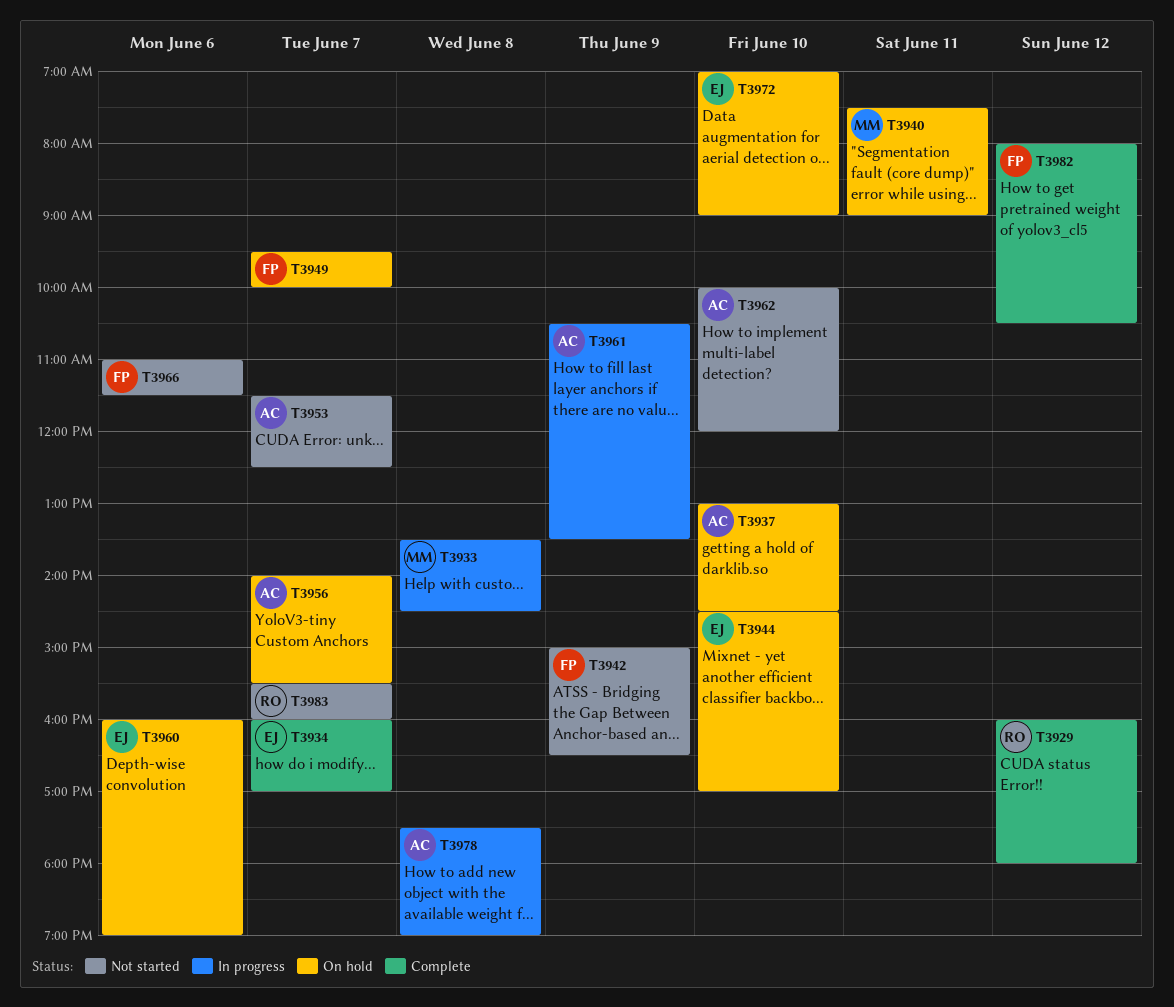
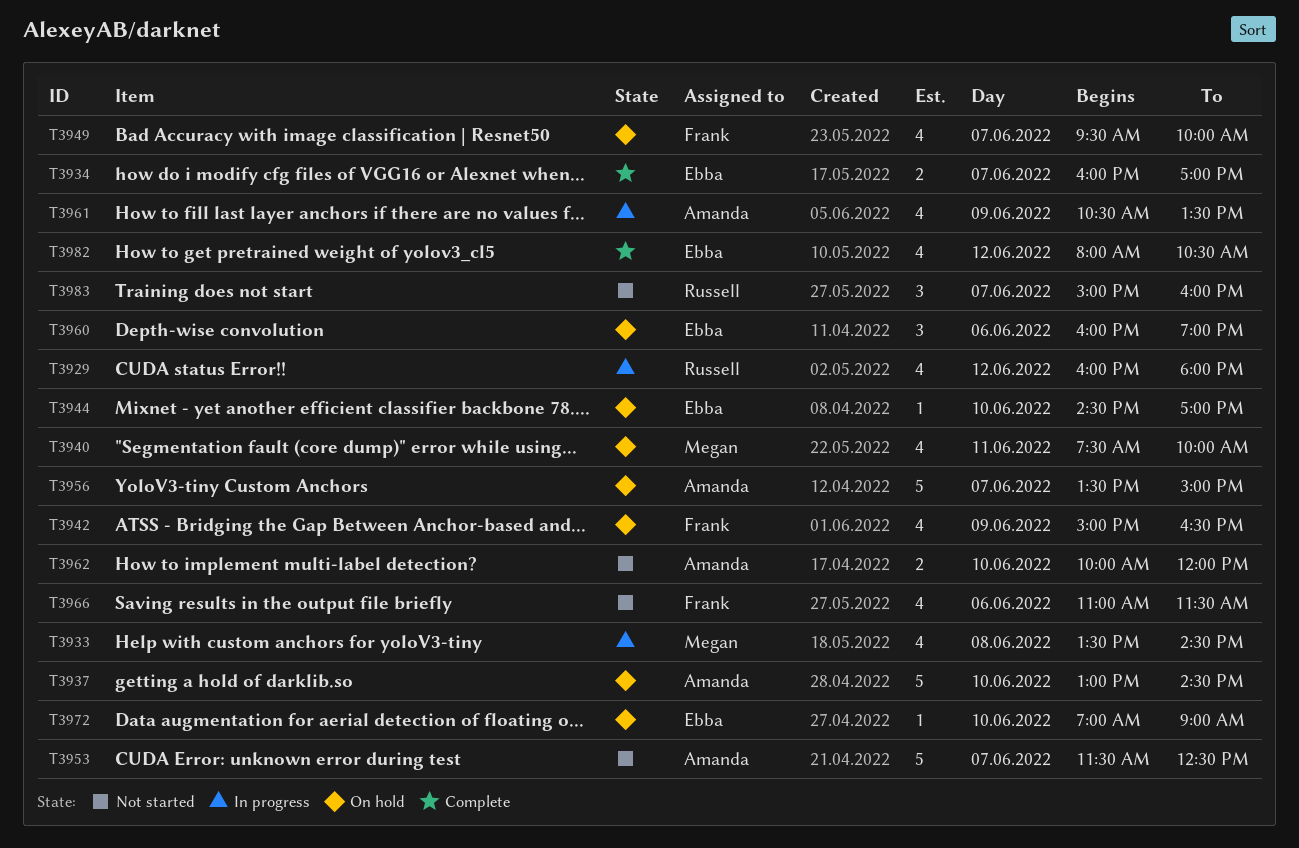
T3929, status: Complete -> In progress
T3940, ends: 09:00 -> 10:00
T3942, status: Not started -> On hold
T3956, begins: 14:00 -> 13:30
T3956, ends: 15:30 -> 15:00
T3978: present -> none
T3982, owner: Frank -> Ebba
T3983, begins: 15:30 -> 15:00

